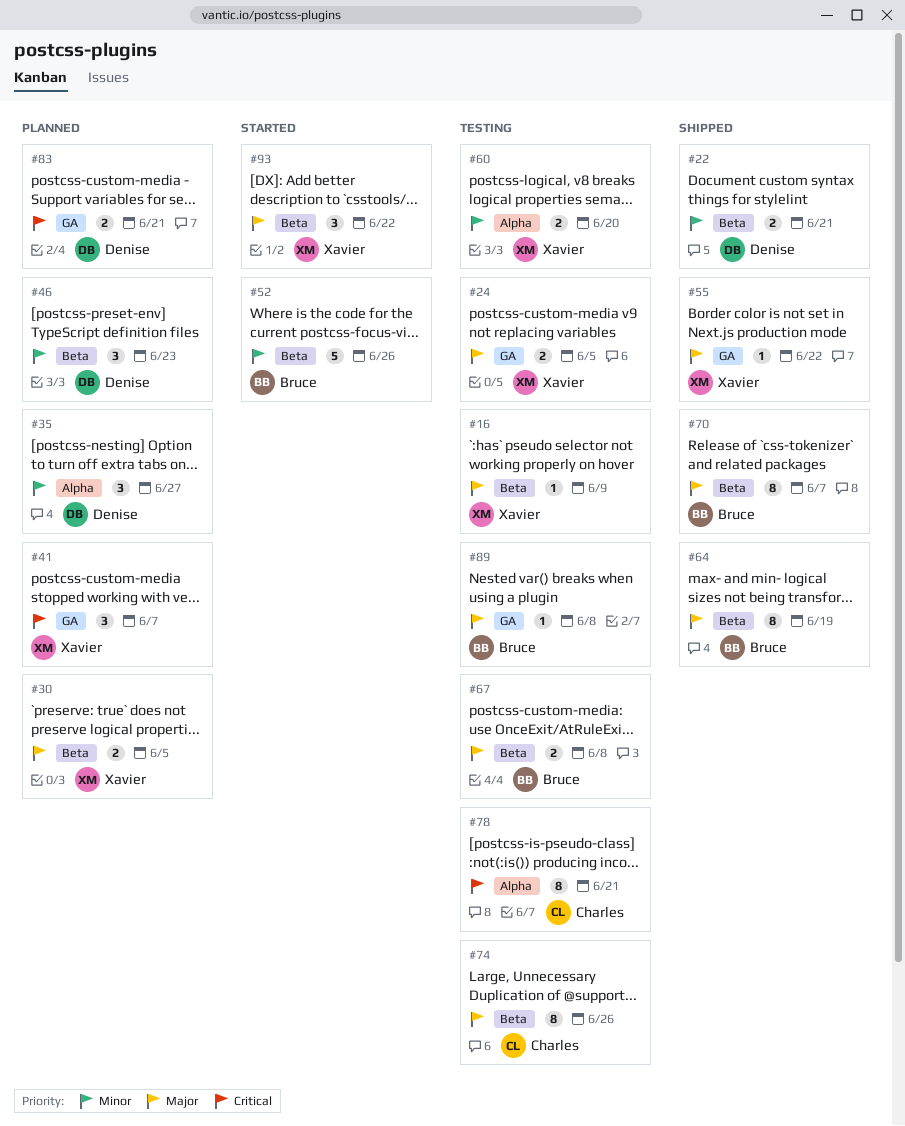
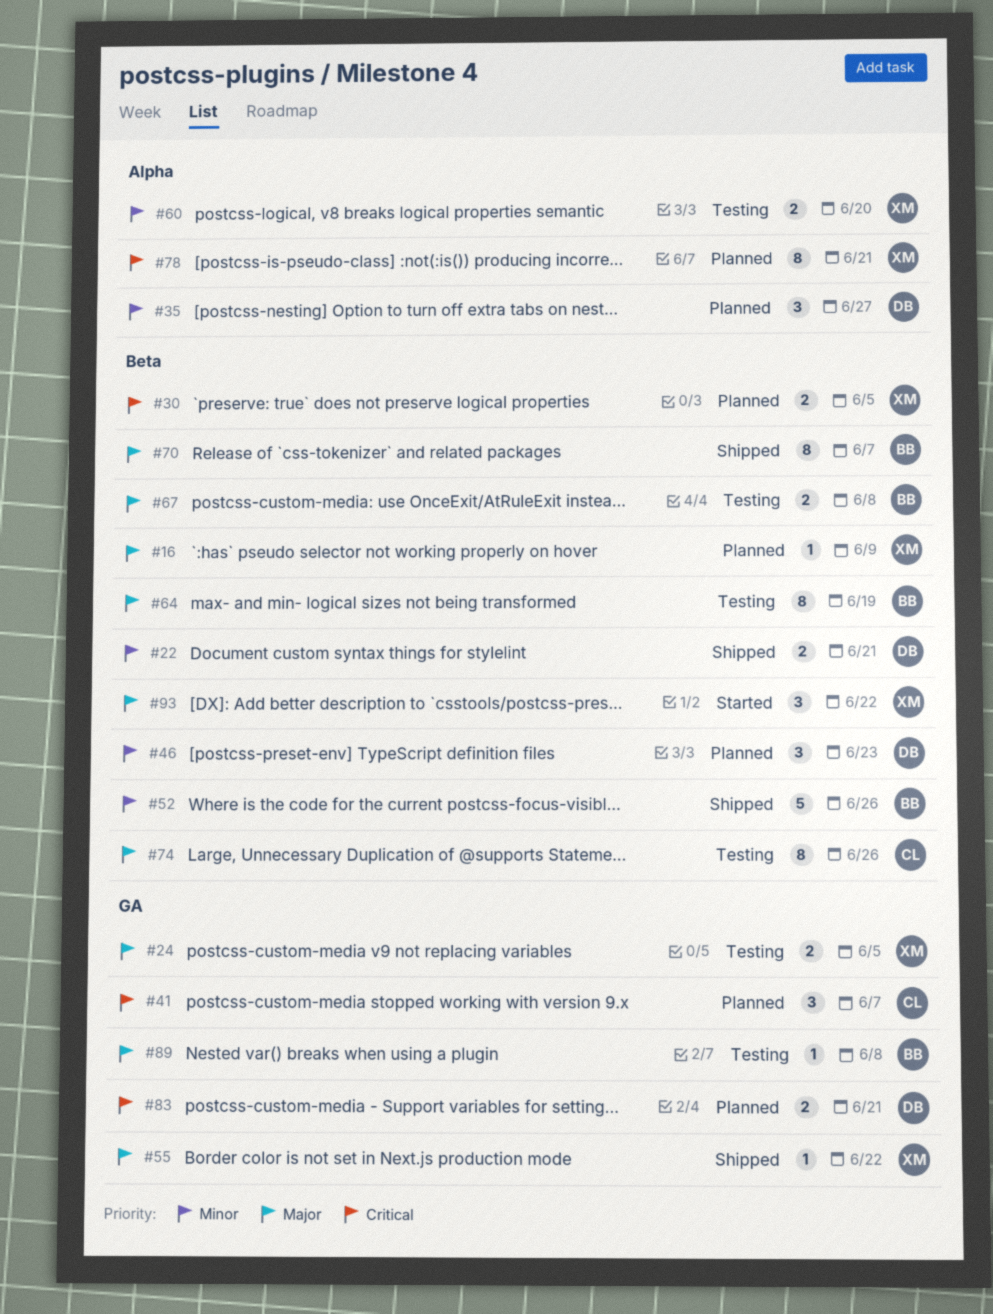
#16, status: Testing -> Planned
#30, priority: Major -> Critical
#41, owner: Xavier -> Charles
#52, status: Started -> Shipped
#64, status: Shipped -> Testing
#78, status: Testing -> Planned
#78, owner: Charles -> Xavier

